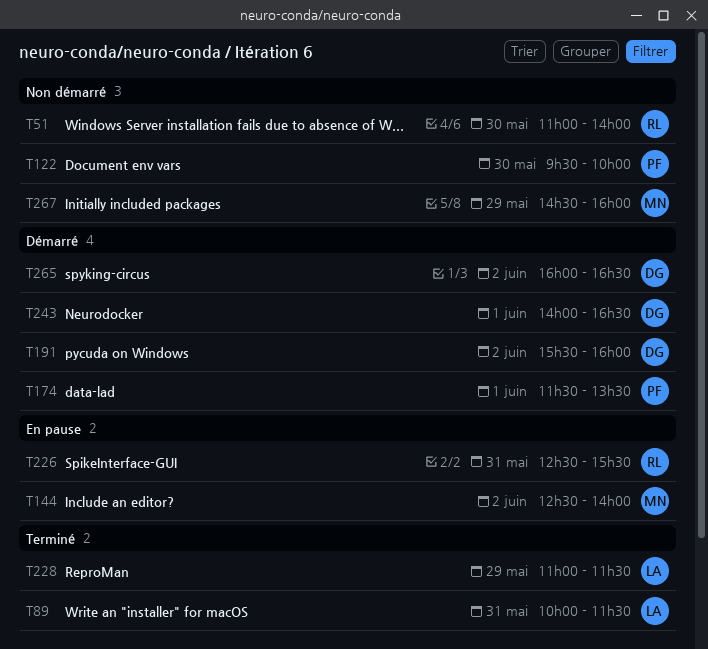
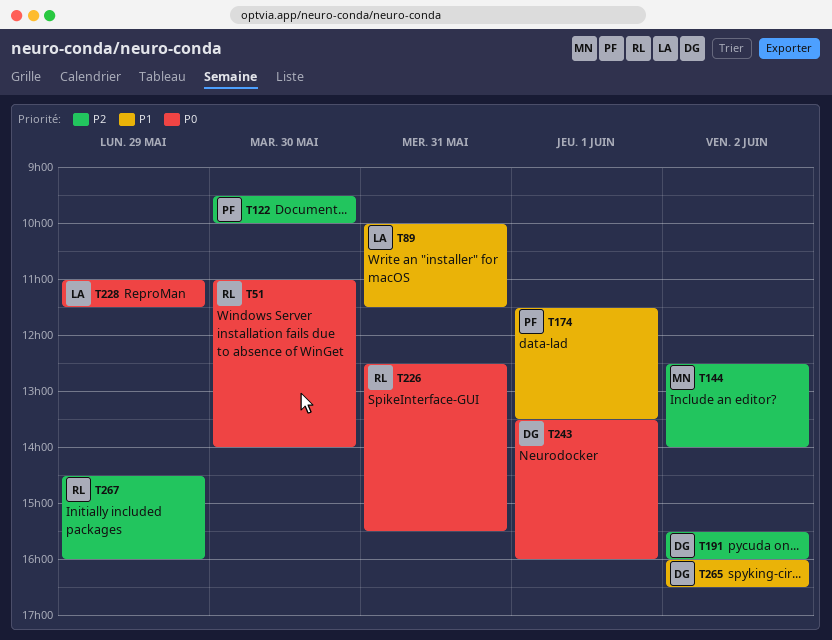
T243, begins: 14:00 -> 13:30
T243, ends: 16:30 -> 16:00
T267, owner: MN -> RL

